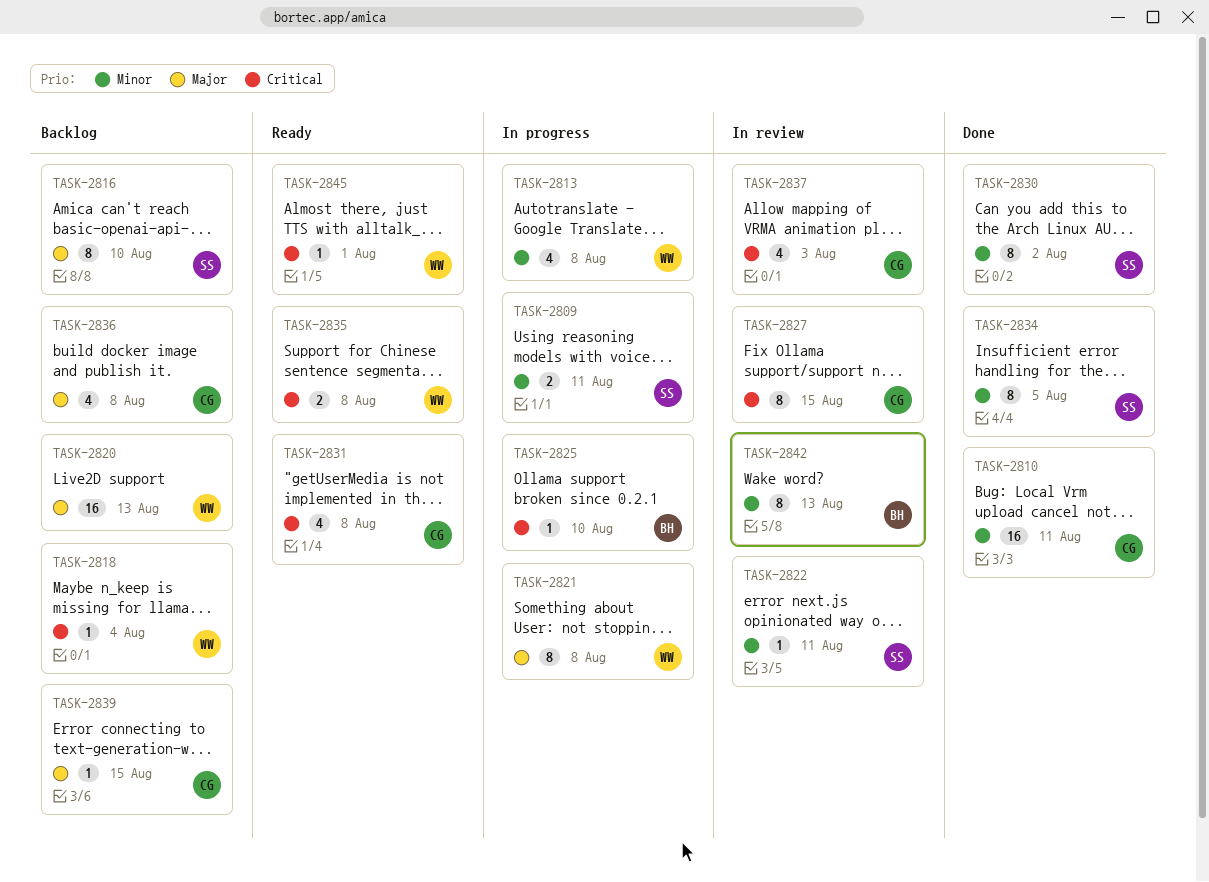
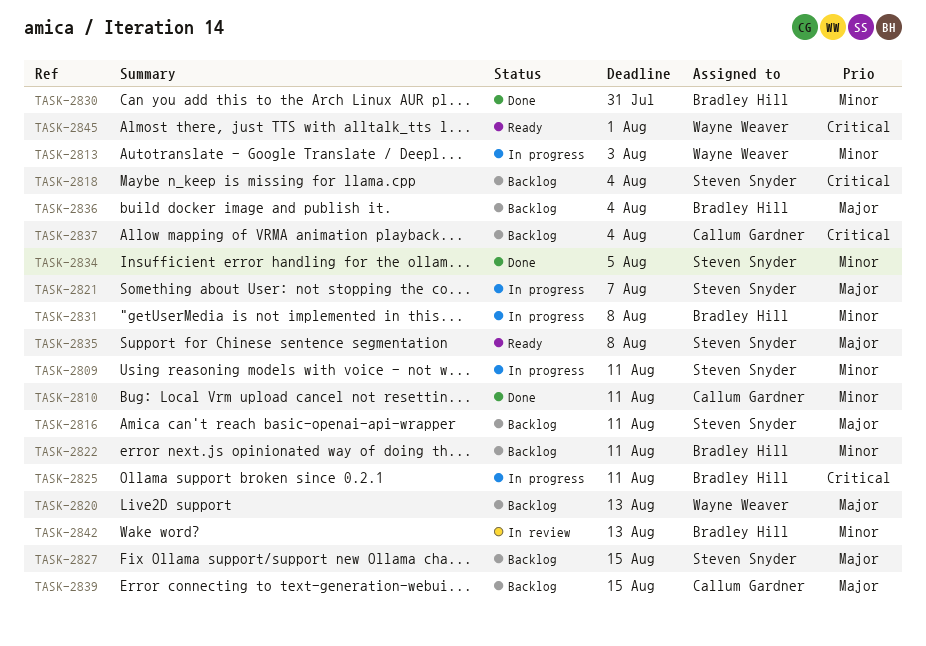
TASK-2813, due: Aug 8 -> Aug 3
TASK-2816, due: Aug 10 -> Aug 11
TASK-2818, owner: Wayne Weaver -> Steven Snyder
TASK-2821, owner: Wayne Weaver -> Steven Snyder
TASK-2821, due: Aug 8 -> Aug 7
TASK-2822, status: In review -> Backlog
TASK-2822, owner: Steven Snyder -> Bradley Hill
TASK-2825, due: Aug 10 -> Aug 11
TASK-2827, status: In review -> Backlog
TASK-2827, owner: Callum Gardner -> Steven Snyder
TASK-2827, priority: Critical -> Major
TASK-2830, owner: Steven Snyder -> Bradley Hill
TASK-2830, due: Aug 2 -> Jul 31
TASK-2831, status: Ready -> In progress
TASK-2831, owner: Callum Gardner -> Bradley Hill
TASK-2831, priority: Critical -> Minor
TASK-2835, owner: Wayne Weaver -> Steven Snyder
TASK-2835, priority: Critical -> Major
TASK-2836, owner: Callum Gardner -> Bradley Hill
TASK-2836, due: Aug 8 -> Aug 4
TASK-2837, status: In review -> Backlog
TASK-2837, due: Aug 3 -> Aug 4

